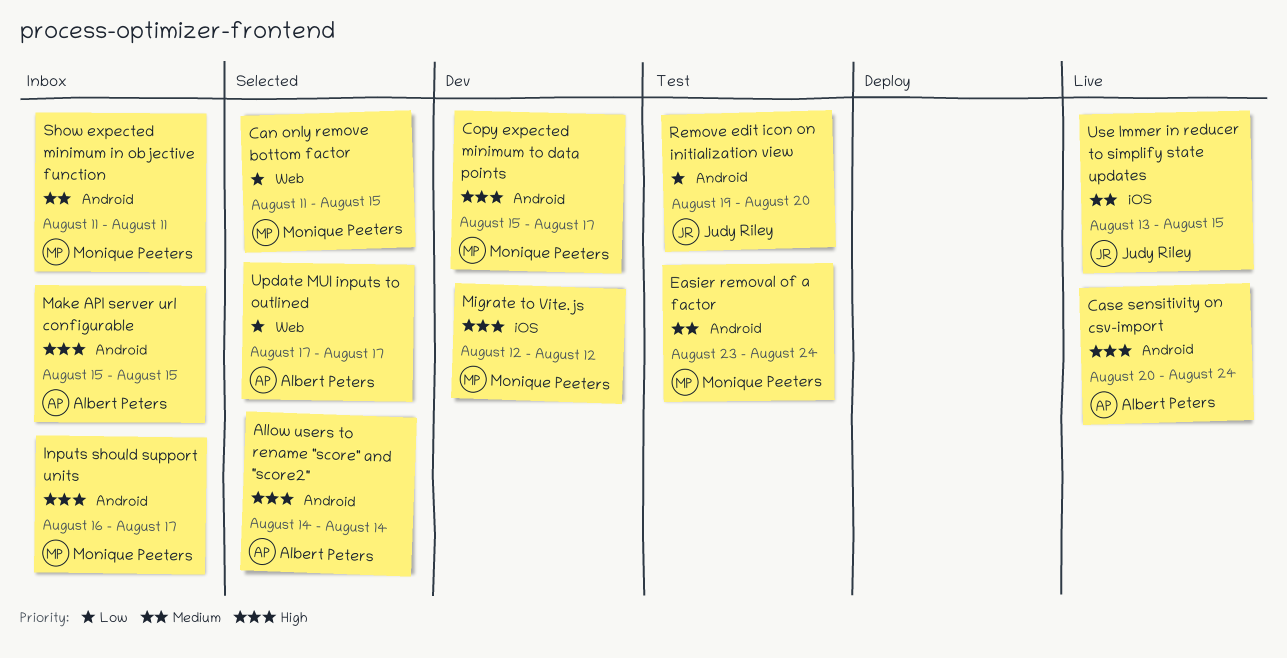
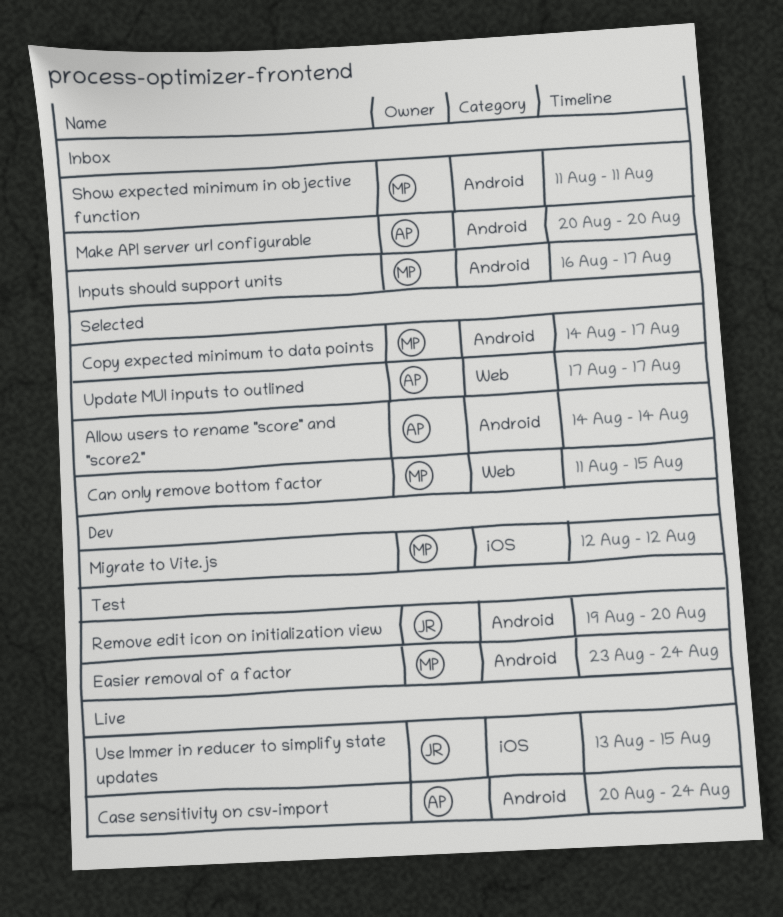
Copy expected minimum to data points, status: Dev -> Selected
Copy expected minimum to data points, start: Aug 15 -> Aug 14
Make API server url configurable, start: Aug 15 -> Aug 20
Make API server url configurable, due: Aug 15 -> Aug 20

